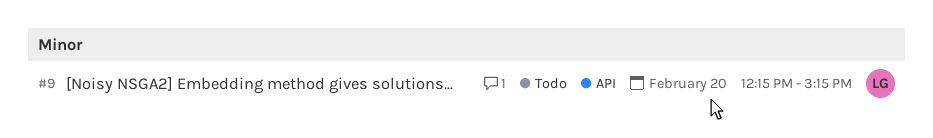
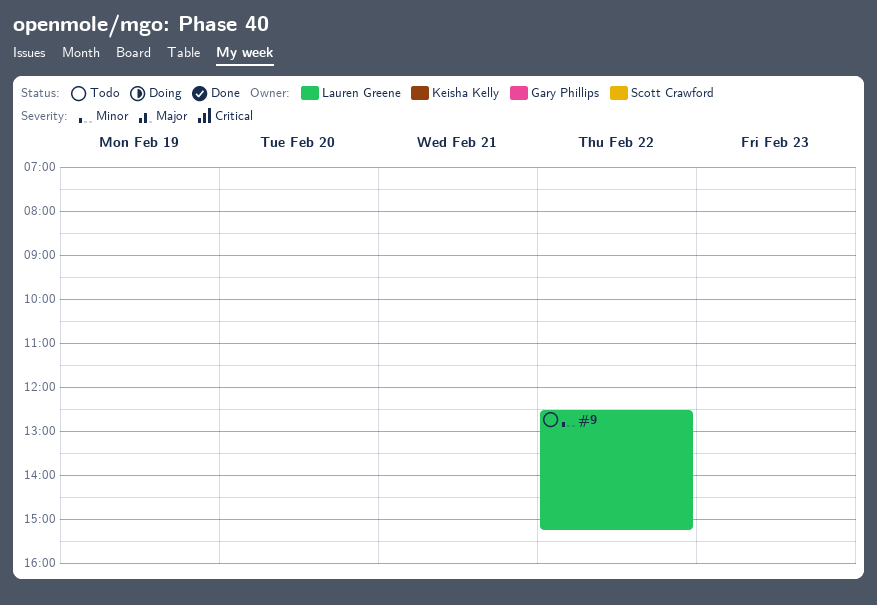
#9, day: Feb 20 -> Feb 22
#9, begins: 12:15 -> 12:30

